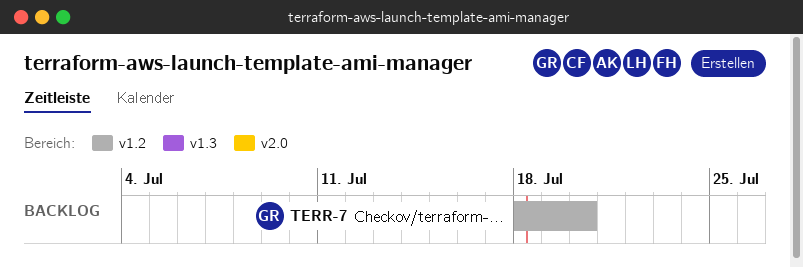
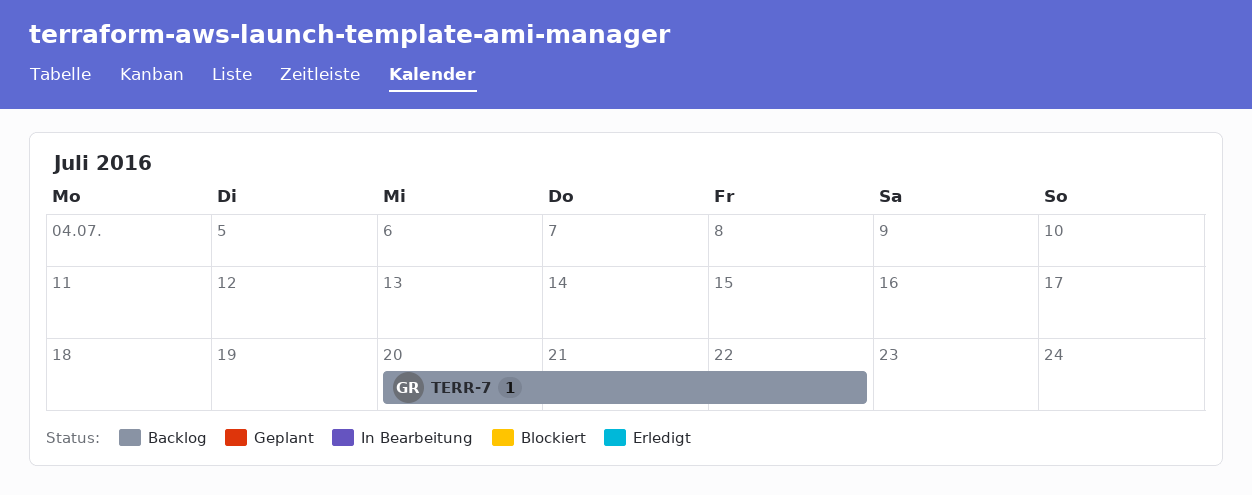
TERR-7, start: Jul 18 -> Jul 20
TERR-7, due: Jul 20 -> Jul 22

